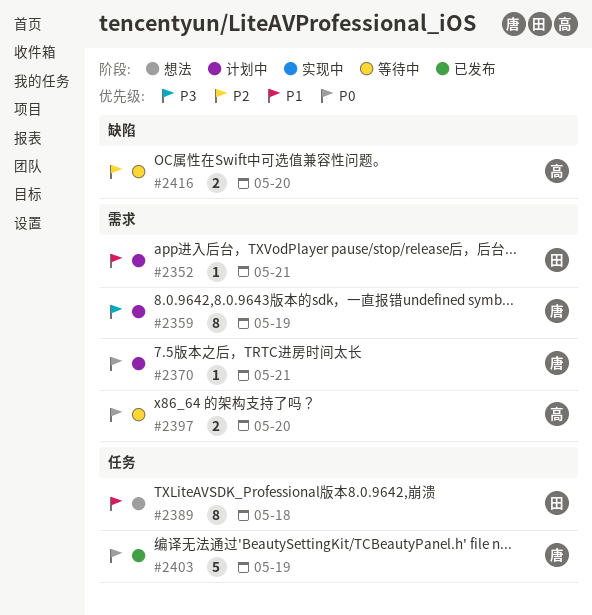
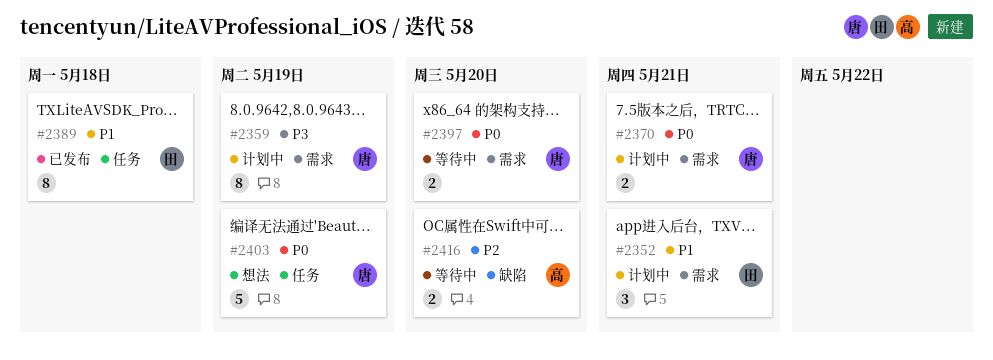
#2352, estimate: 1 -> 3
#2370, estimate: 1 -> 2
#2389, status: 想法 -> 已发布
#2397, owner: 高 -> 唐
#2403, status: 已发布 -> 想法

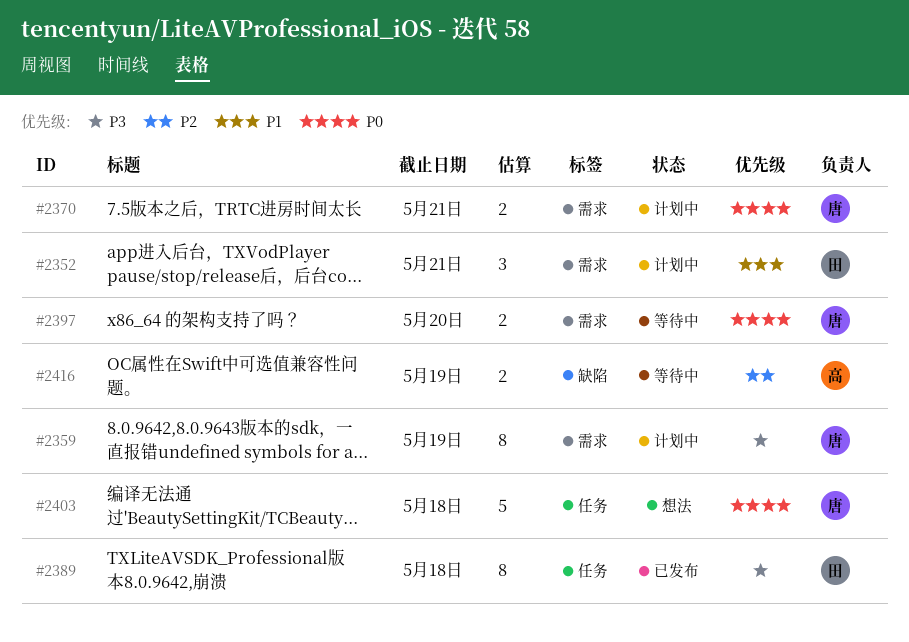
#2389, priority: P1 -> P3
#2403, due: May 19 -> May 18
#2416, due: May 20 -> May 19

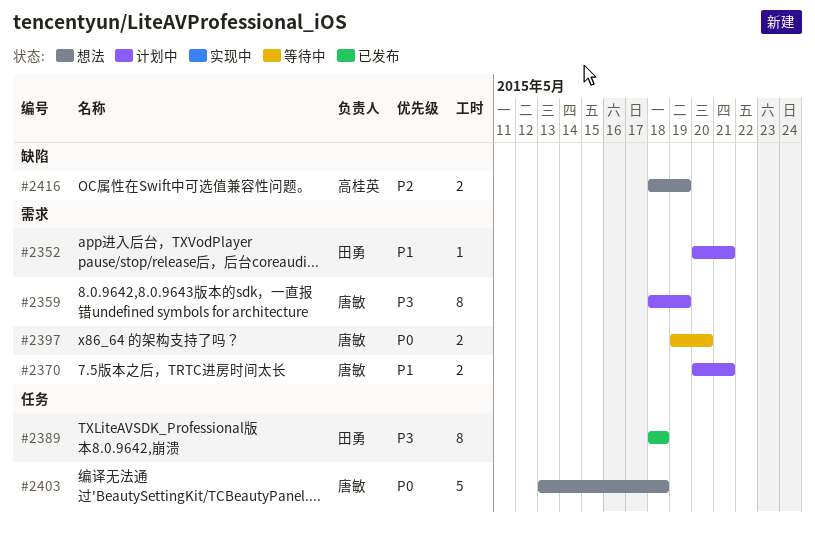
#2352, estimate: 3 -> 1
#2370, priority: P0 -> P1
#2416, status: 等待中 -> 想法

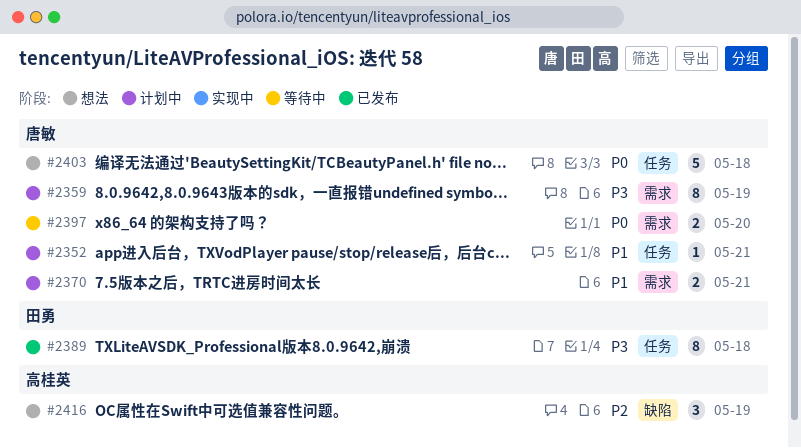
#2352, owner: 田勇 -> 唐敏
#2352, label: 需求 -> 任务
#2416, estimate: 2 -> 3

